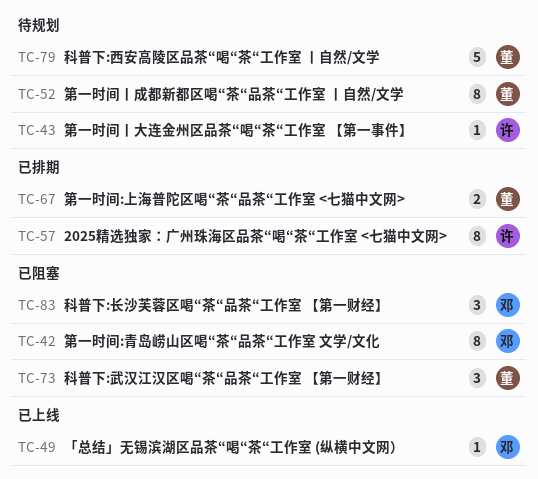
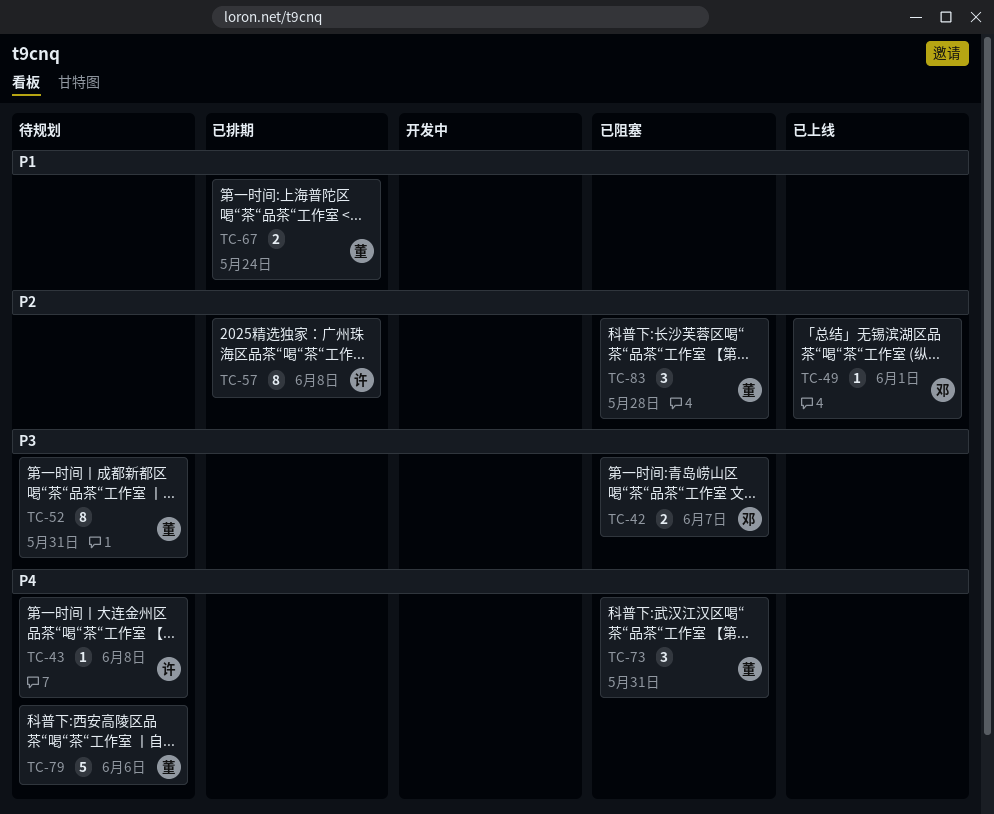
TC-42, estimate: 8 -> 2
TC-83, owner: 邓 -> 董

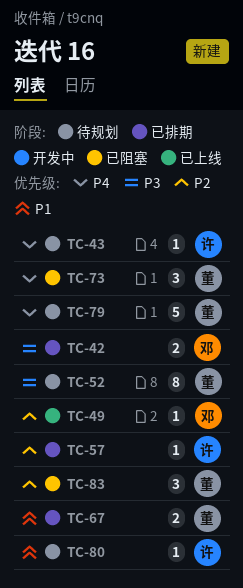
TC-42, status: 已阻塞 -> 已排期
TC-57, estimate: 8 -> 1
TC-80: none -> present

